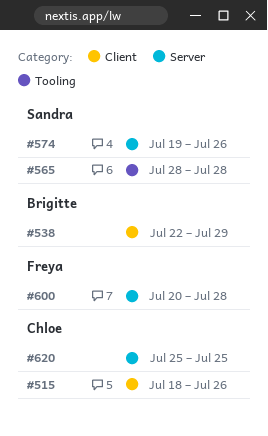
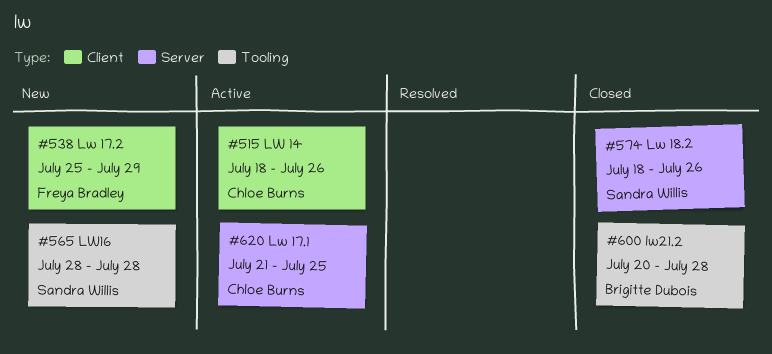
#538, owner: Brigitte Dubois -> Freya Bradley
#538, start: Jul 22 -> Jul 25
#574, start: Jul 19 -> Jul 18
#600, owner: Freya Bradley -> Brigitte Dubois
#600, label: Server -> Tooling
#620, start: Jul 25 -> Jul 21

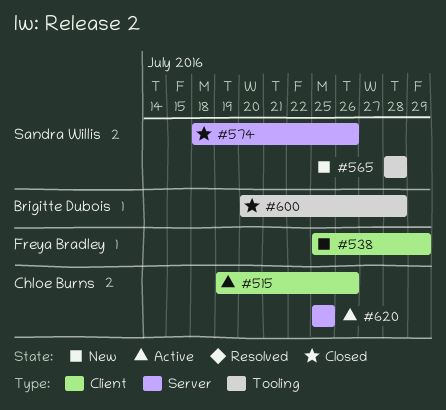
#515, start: Jul 18 -> Jul 19
#620, start: Jul 21 -> Jul 25

